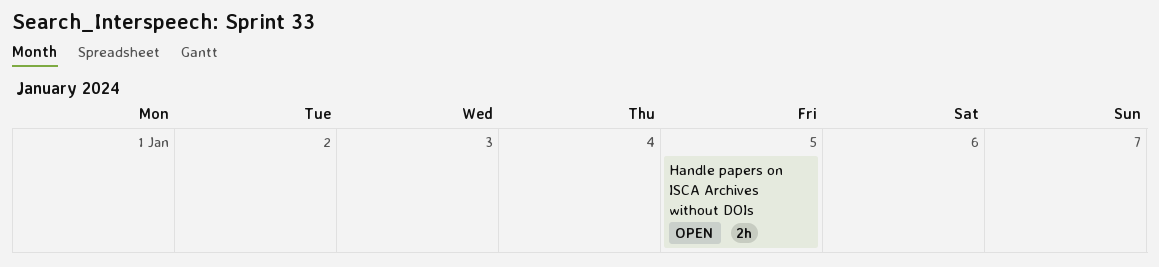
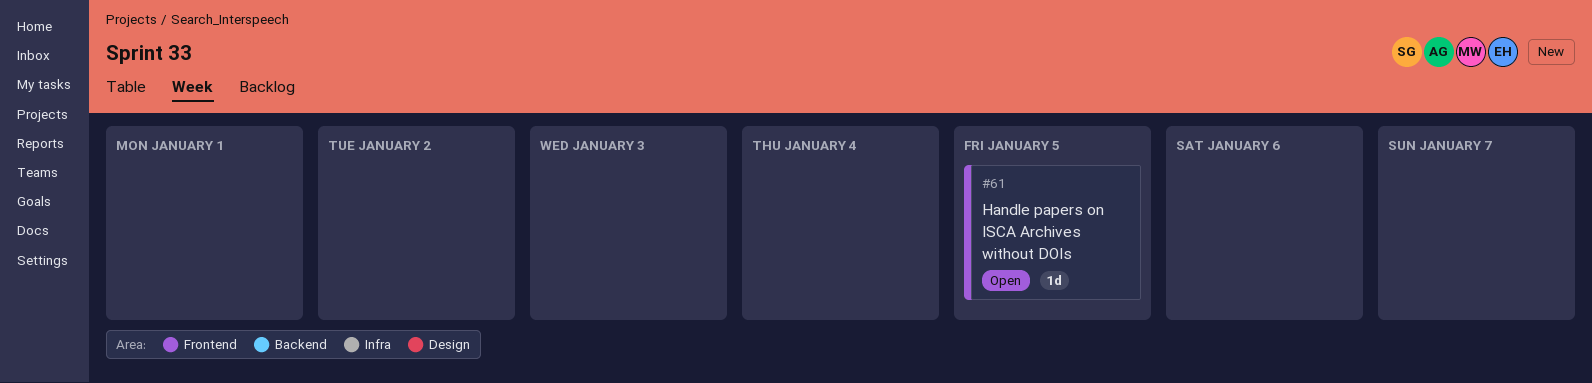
Handle papers on ISCA Archives without DOIs, estimate: 2h -> 1d

